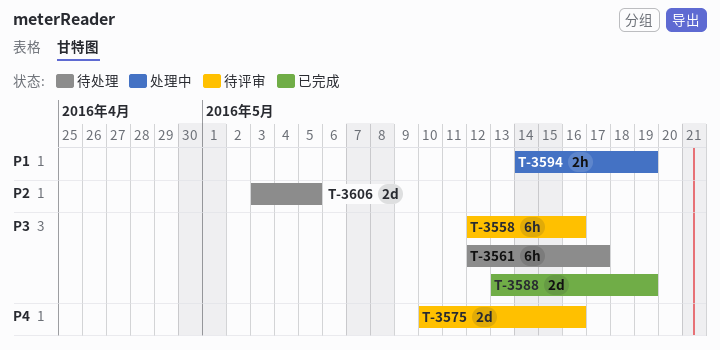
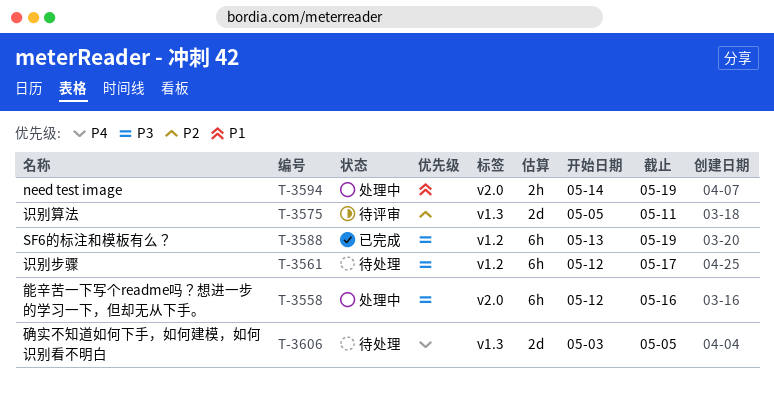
T-3558, status: 待评审 -> 处理中
T-3575, priority: P4 -> P2
T-3575, start: May 10 -> May 5
T-3575, due: May 16 -> May 11
T-3588, estimate: 2d -> 6h
T-3606, priority: P2 -> P4

